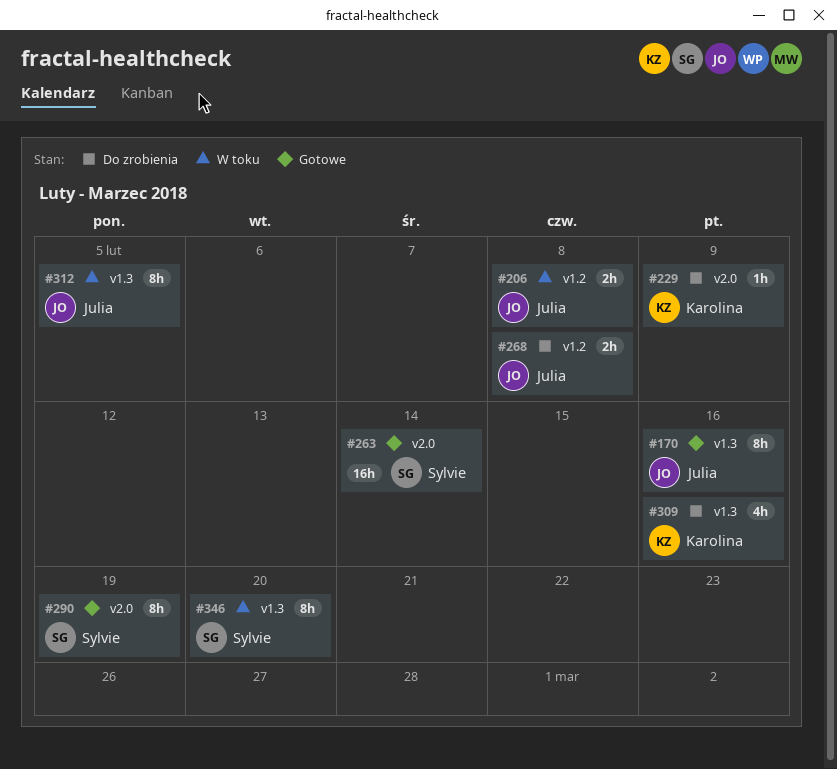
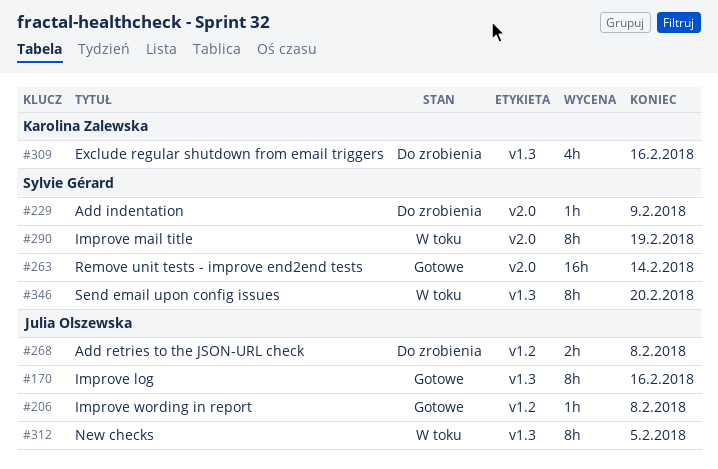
#206, status: W toku -> Gotowe
#206, estimate: 2h -> 1h
#229, owner: Karolina Zalewska -> Sylvie Gérard
#290, status: Gotowe -> W toku

